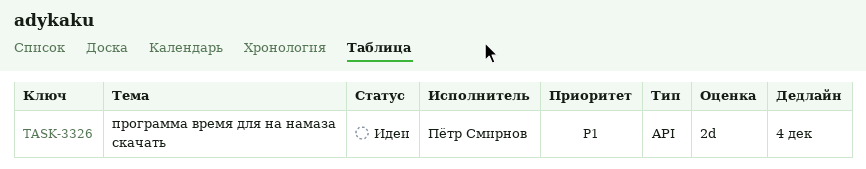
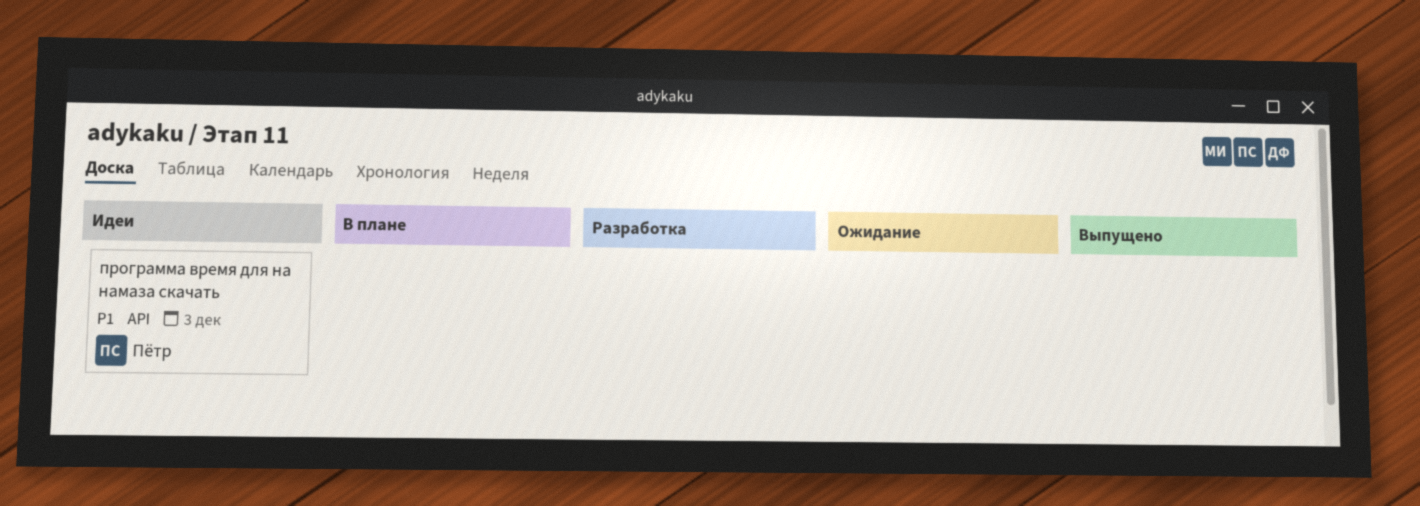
программа время для на намаза скачать, due: Dec 4 -> Dec 3

